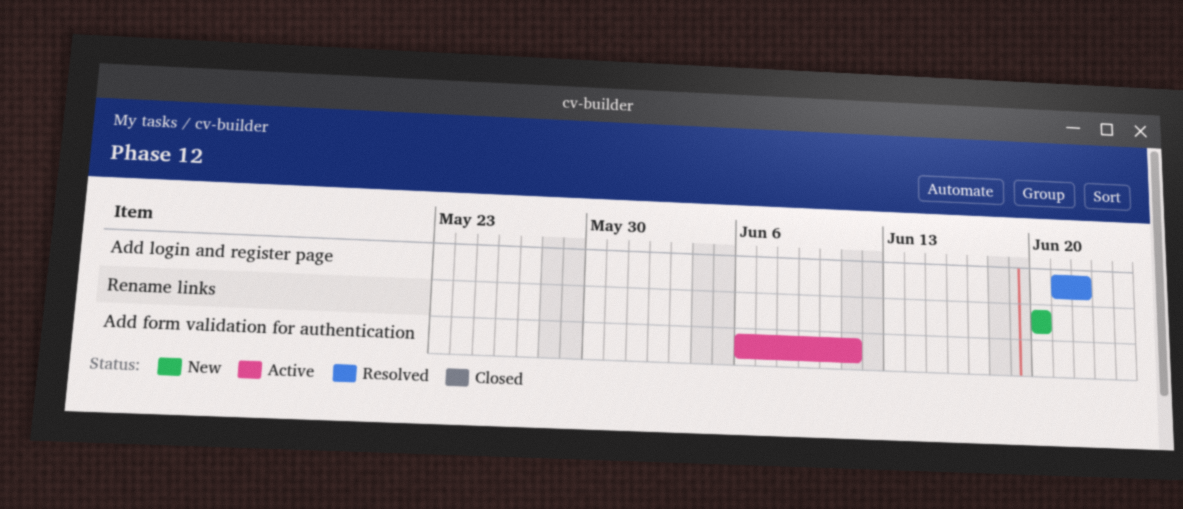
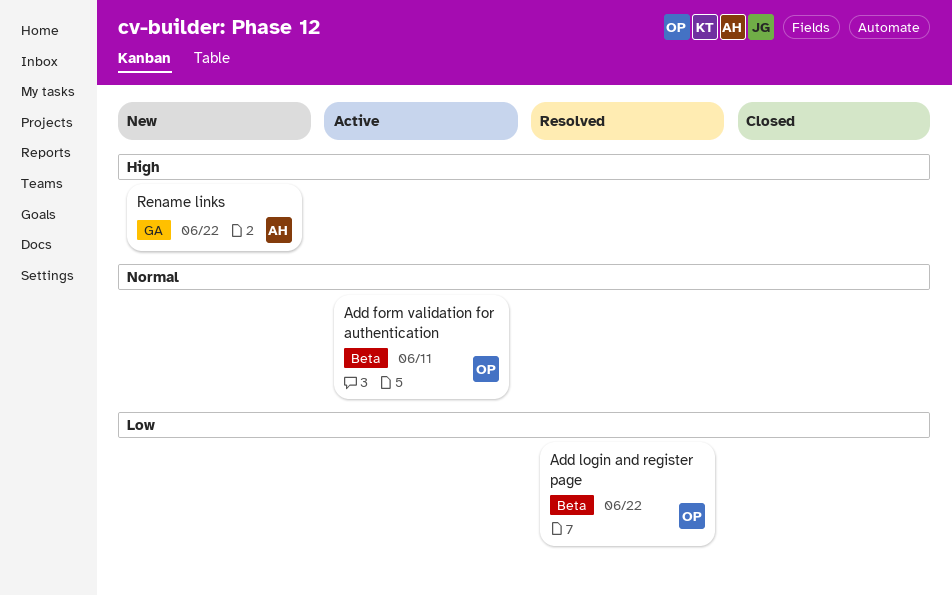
Rename links, due: Jun 20 -> Jun 22

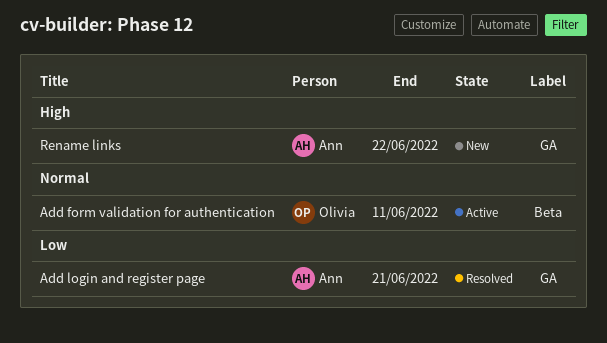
Add login and register page, owner: Olivia -> Ann
Add login and register page, label: Beta -> GA
Add login and register page, due: Jun 22 -> Jun 21

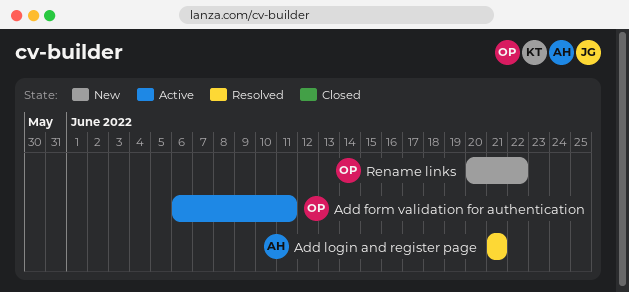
Rename links, owner: Ann -> Olivia

